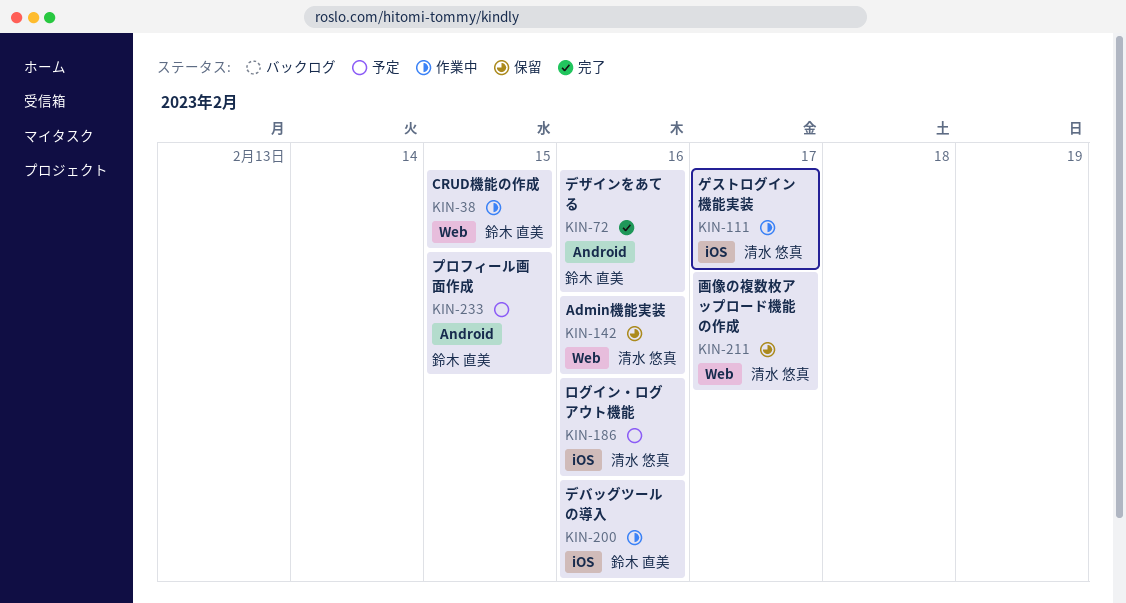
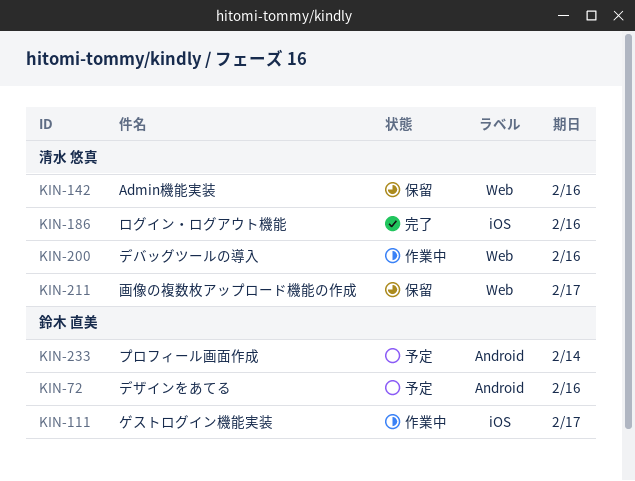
KIN-38: present -> none
KIN-72, status: 完了 -> 予定
KIN-111, owner: 清水 悠真 -> 鈴木 直美
KIN-186, status: 予定 -> 完了
KIN-200, owner: 鈴木 直美 -> 清水 悠真
KIN-200, label: iOS -> Web
KIN-233, due: Feb 15 -> Feb 14

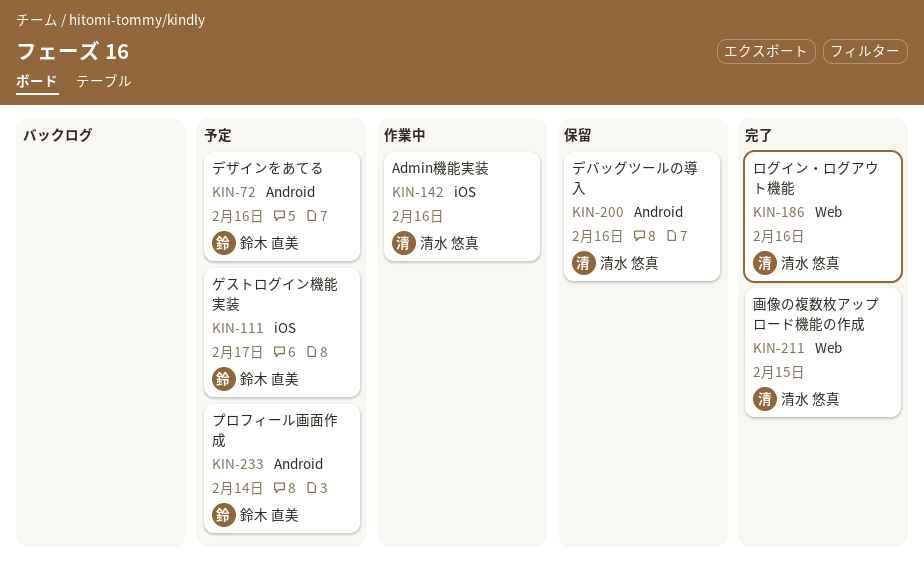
KIN-111, status: 作業中 -> 予定
KIN-142, status: 保留 -> 作業中
KIN-142, label: Web -> iOS
KIN-186, label: iOS -> Web
KIN-200, status: 作業中 -> 保留
KIN-200, label: Web -> Android
KIN-211, status: 保留 -> 完了
KIN-211, due: Feb 17 -> Feb 15

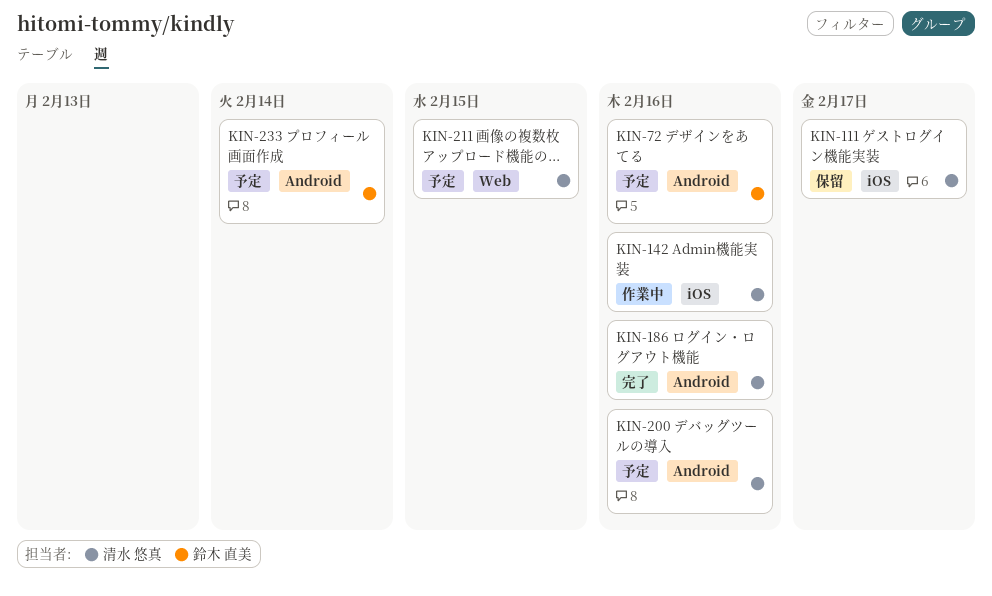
KIN-111, status: 予定 -> 保留
KIN-111, owner: 鈴木 直美 -> 清水 悠真
KIN-186, label: Web -> Android
KIN-200, status: 保留 -> 予定
KIN-211, status: 完了 -> 予定

